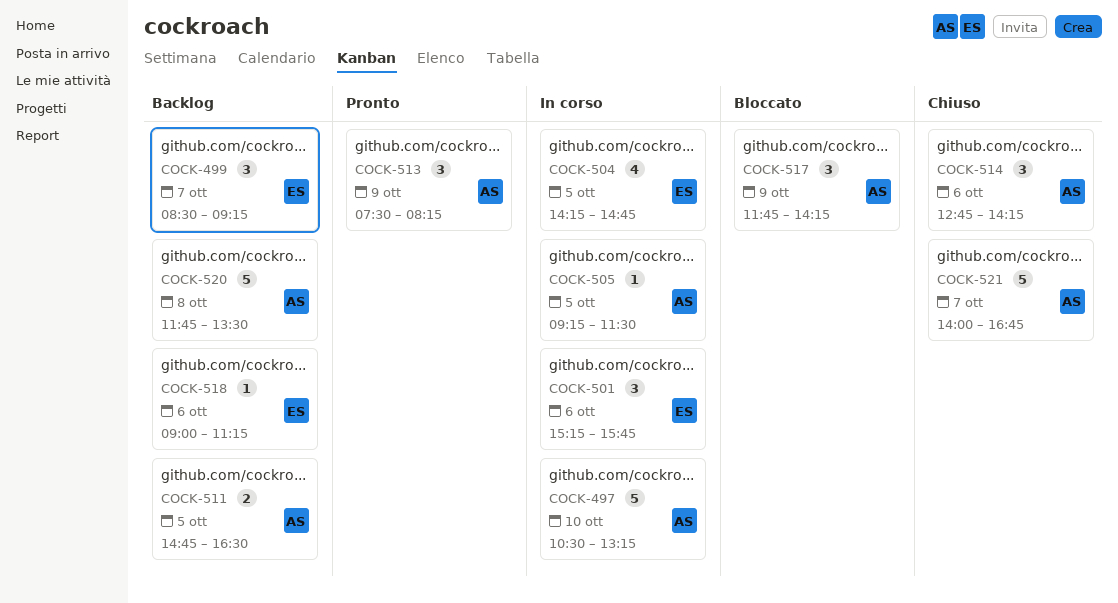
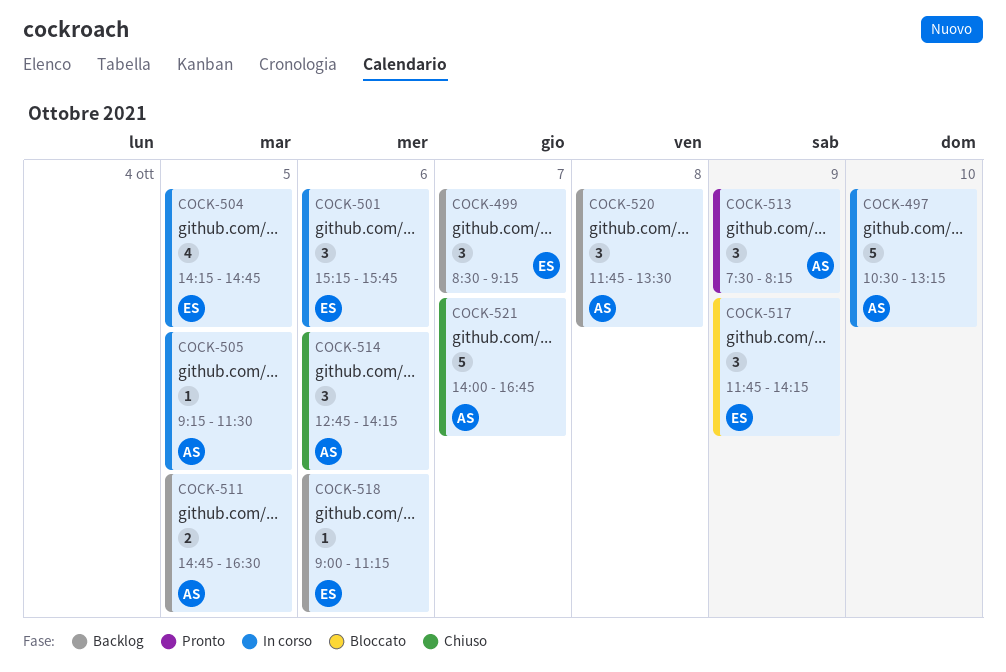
COCK-517, owner: AS -> ES
COCK-520, estimate: 5 -> 3

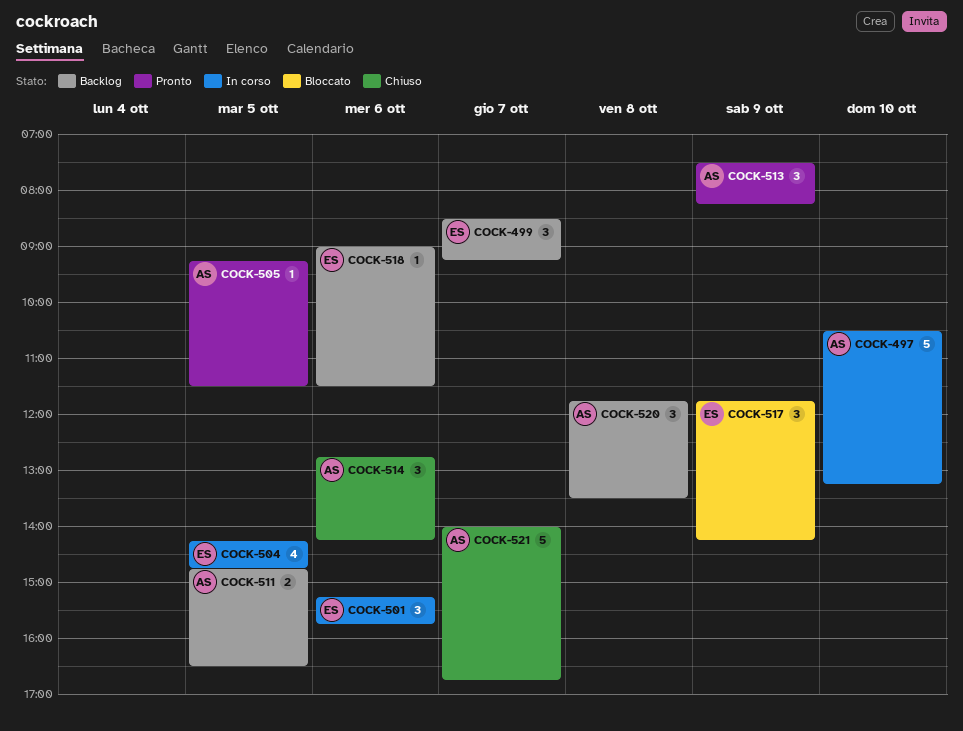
COCK-505, status: In corso -> Pronto
COCK-518, ends: 11:15 -> 11:30

